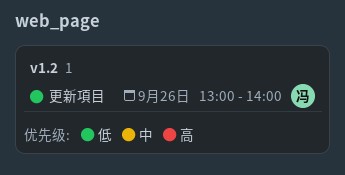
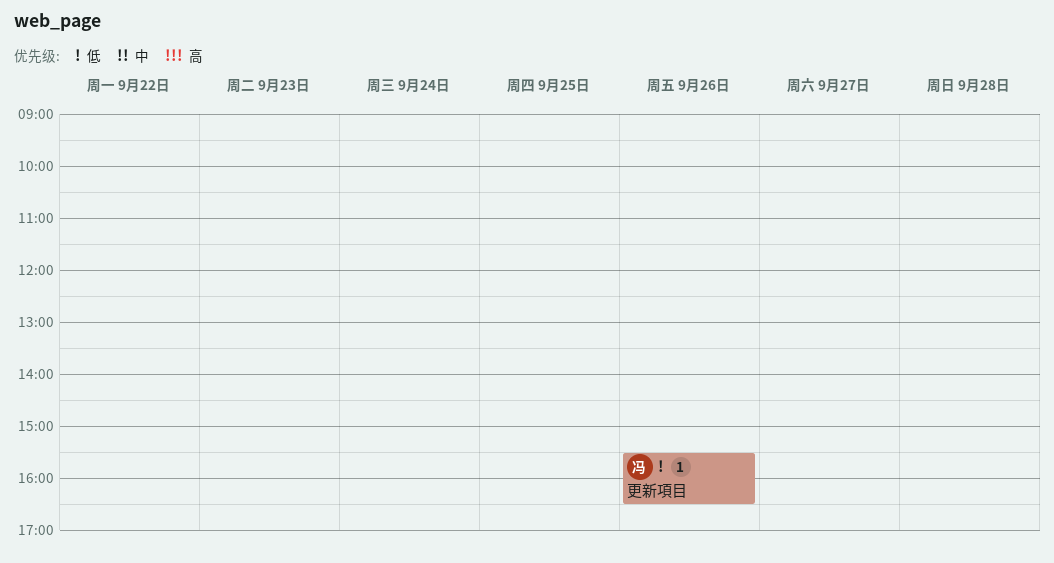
更新項目, begins: 13:00 -> 15:30
更新項目, ends: 14:00 -> 16:30

